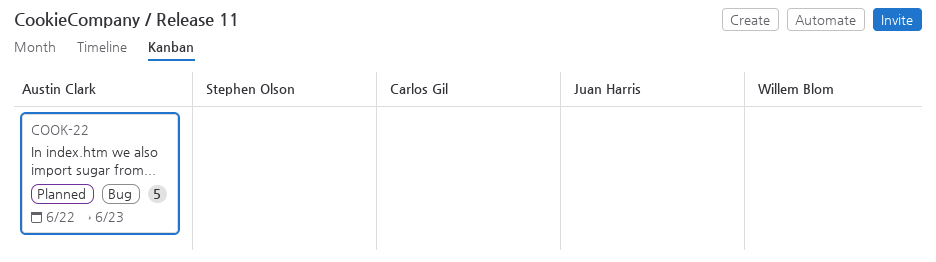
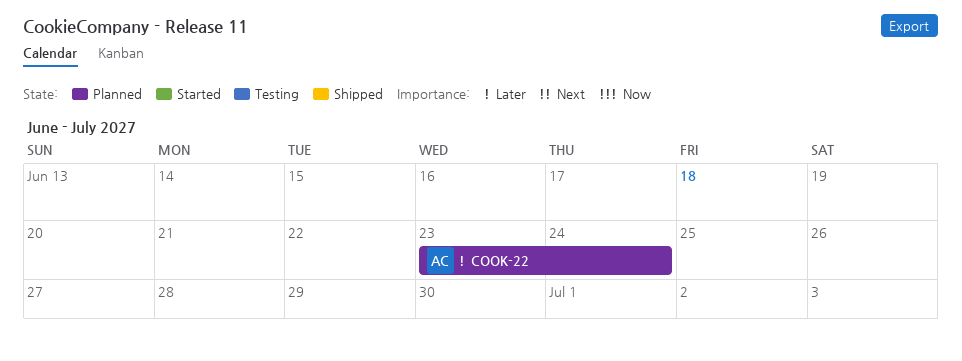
COOK-22, start: Jun 22 -> Jun 23
COOK-22, due: Jun 23 -> Jun 24

